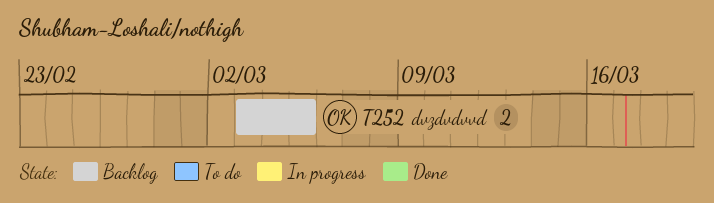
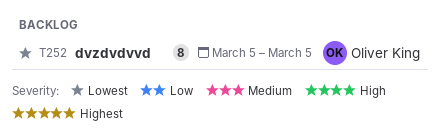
T252, estimate: 2 -> 8
T252, start: Mar 3 -> Mar 5

